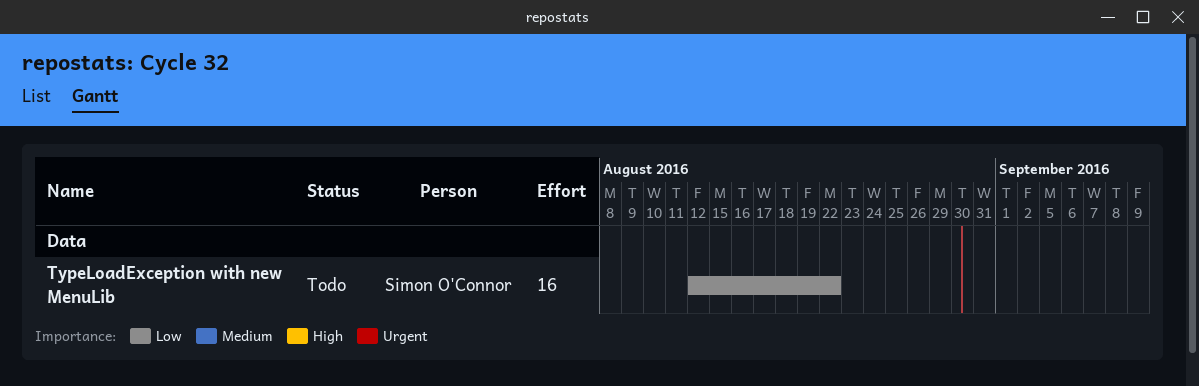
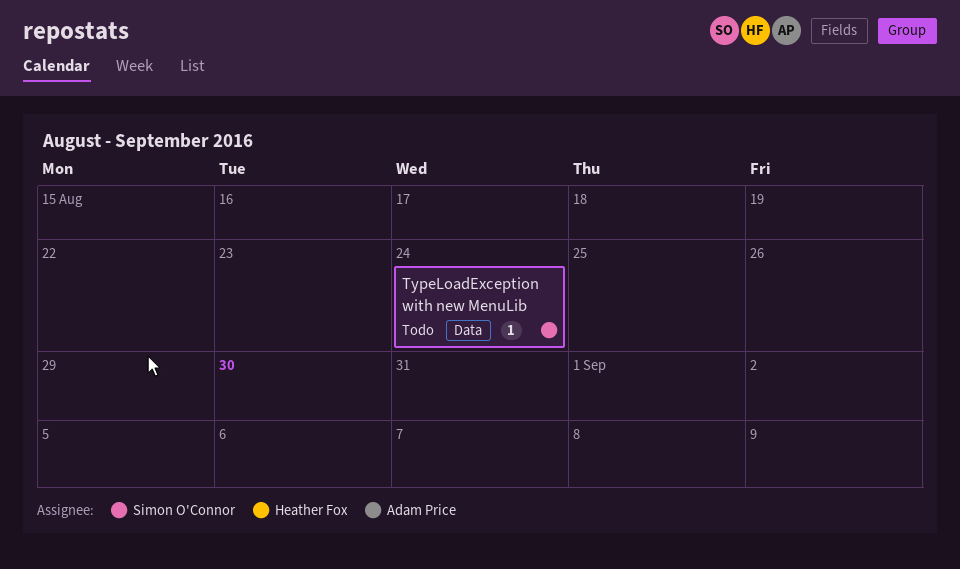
TypeLoadException with new MenuLib, estimate: 16 -> 1
TypeLoadException with new MenuLib, due: Aug 22 -> Aug 24

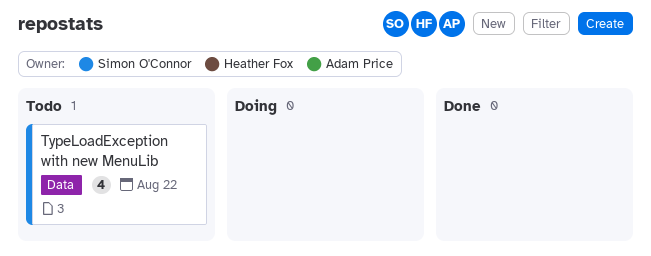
TypeLoadException with new MenuLib, estimate: 1 -> 4
TypeLoadException with new MenuLib, due: Aug 24 -> Aug 22

